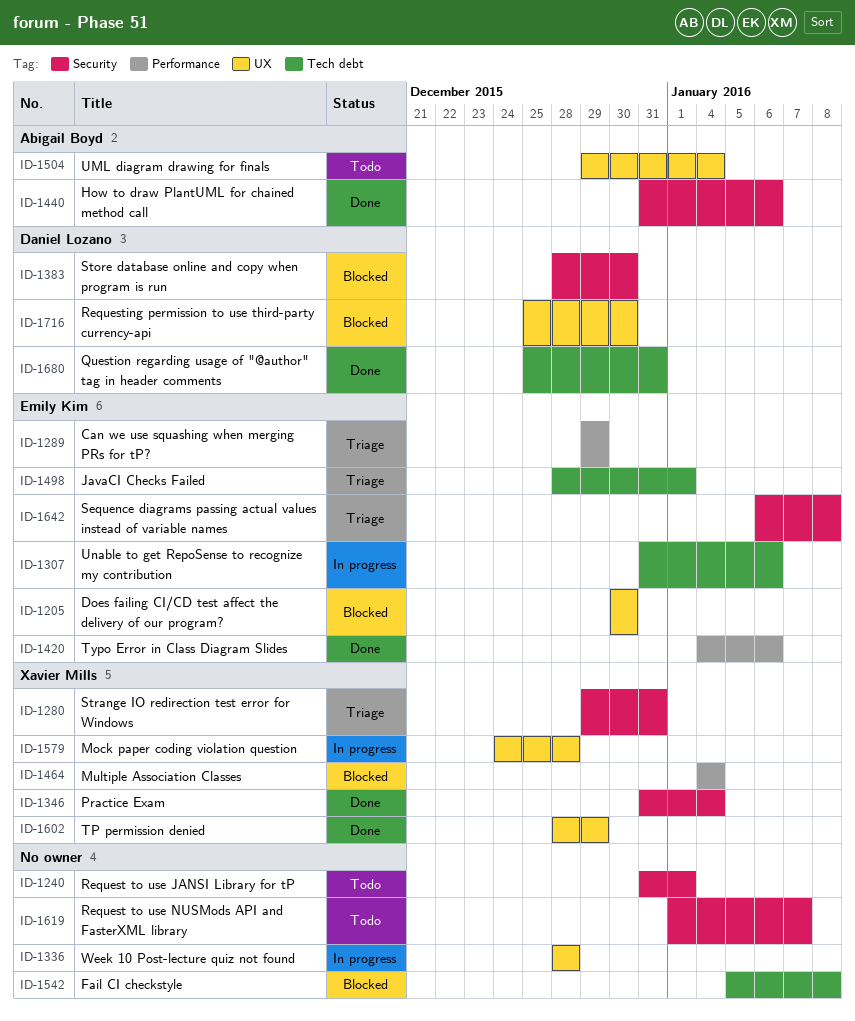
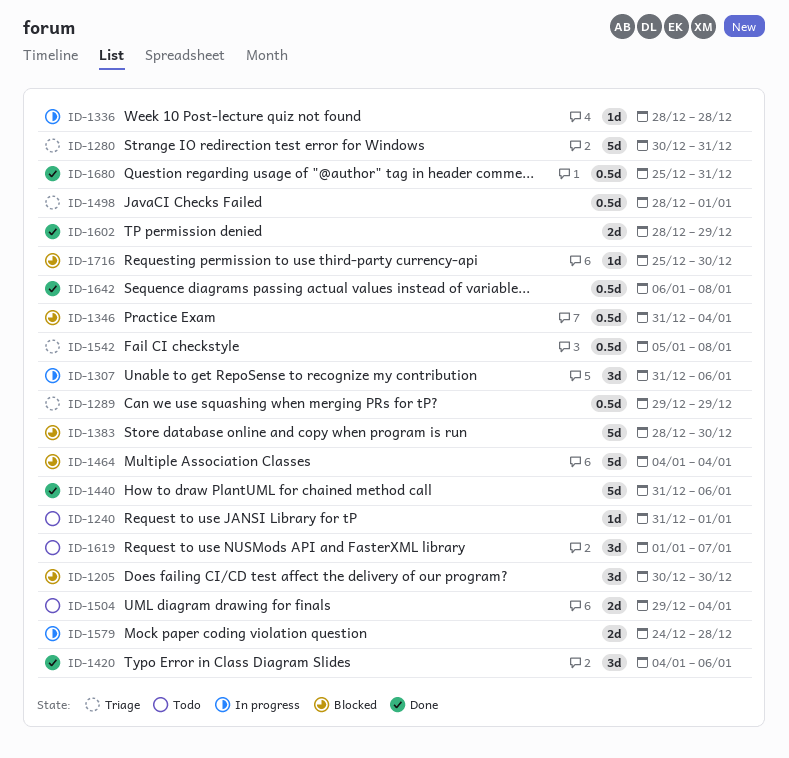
ID-1280, start: Dec 29 -> Dec 30
ID-1346, status: Done -> Blocked
ID-1542, status: Blocked -> Triage
ID-1642, status: Triage -> Done

